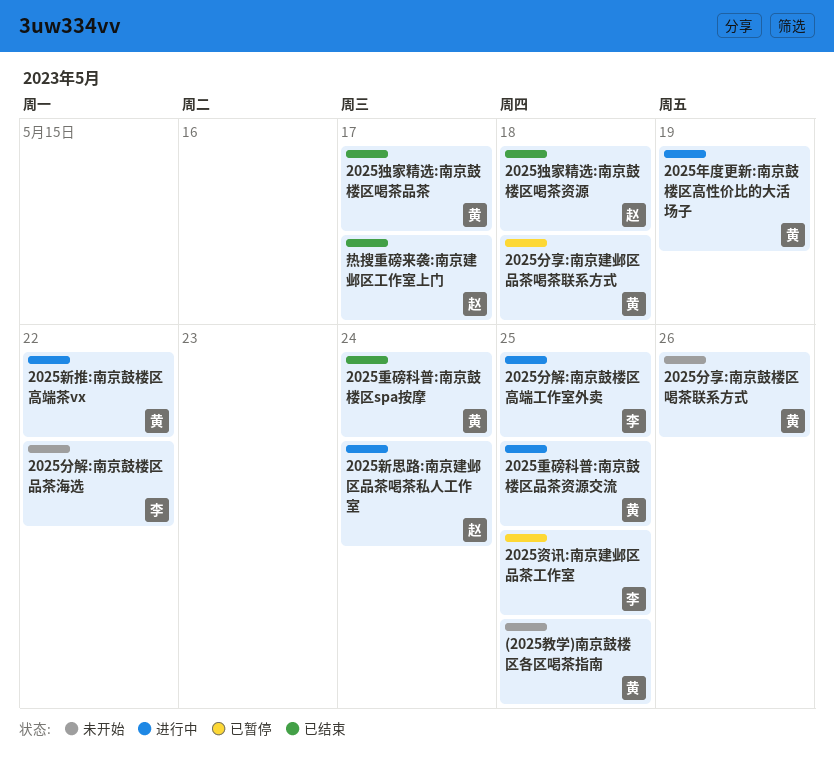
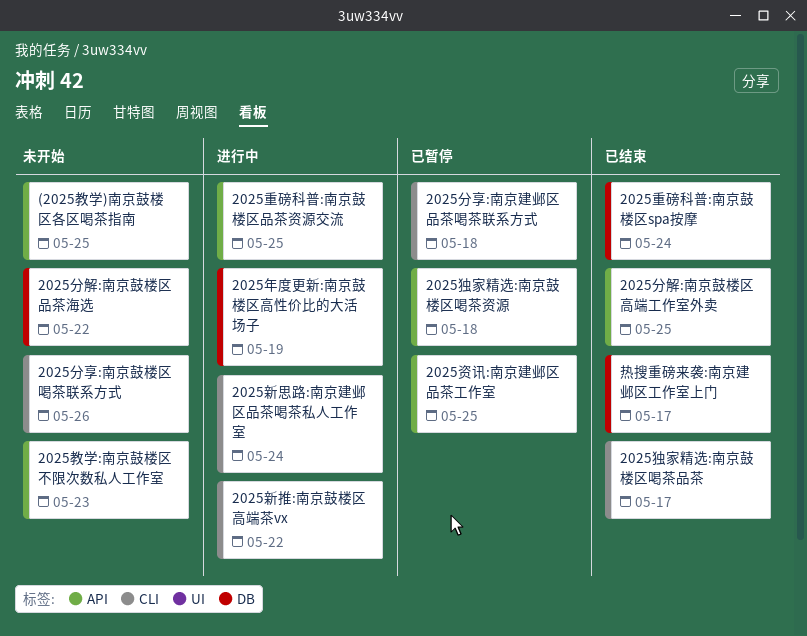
2025分解:南京鼓楼区高端工作室外卖, status: 进行中 -> 已结束
2025教学:南京鼓楼区不限次数私人工作室: none -> present
2025独家精选:南京鼓楼区喝茶资源, status: 已结束 -> 已暂停

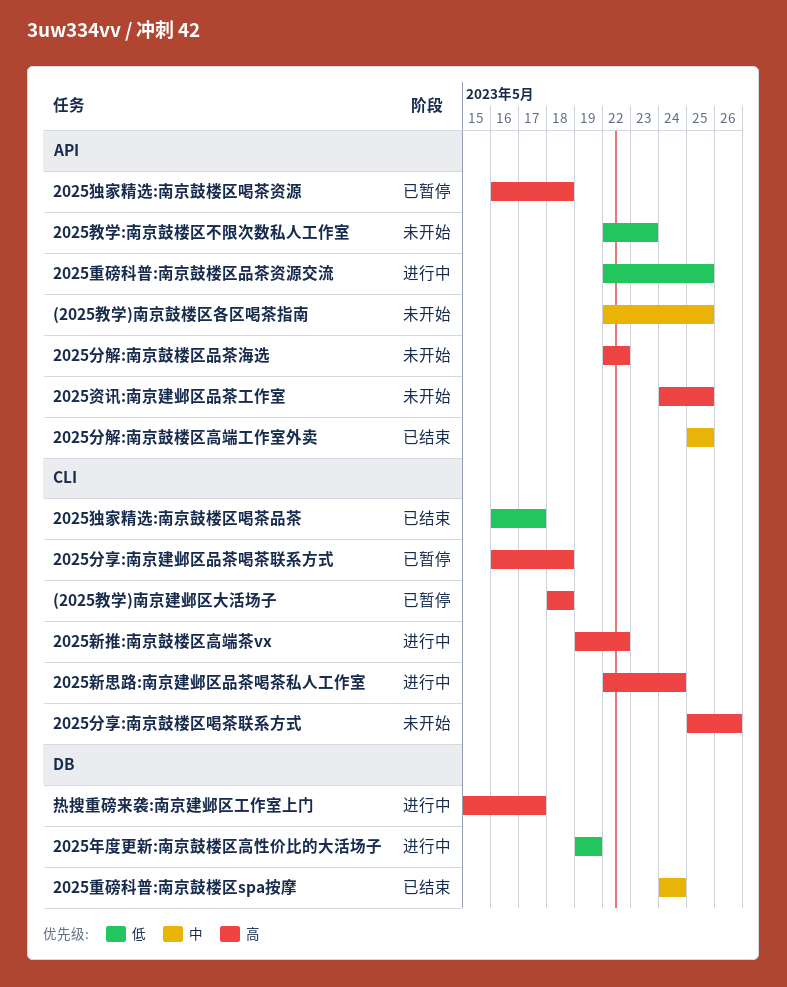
(2025教学)南京建邺区大活场子: none -> present
2025分解:南京鼓楼区品茶海选, label: DB -> API
2025资讯:南京建邺区品茶工作室, status: 已暂停 -> 未开始
热搜重磅来袭:南京建邺区工作室上门, status: 已结束 -> 进行中

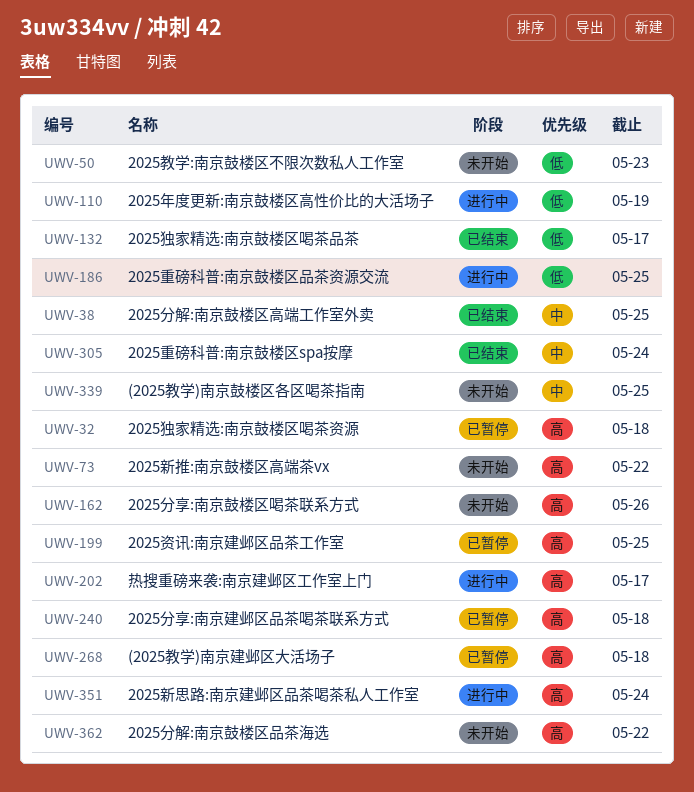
2025新推:南京鼓楼区高端茶vx, status: 进行中 -> 未开始
2025资讯:南京建邺区品茶工作室, status: 未开始 -> 已暂停

